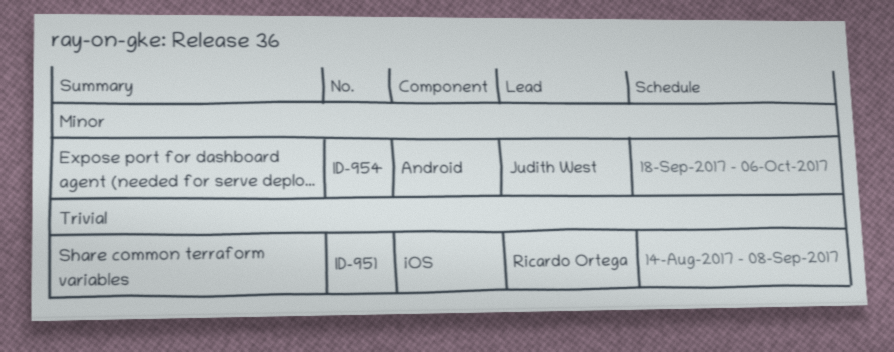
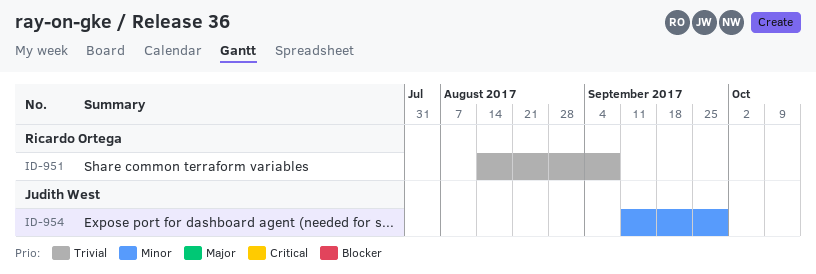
ID-954, start: Sep 18 -> Sep 11
ID-954, due: Oct 6 -> Sep 29

